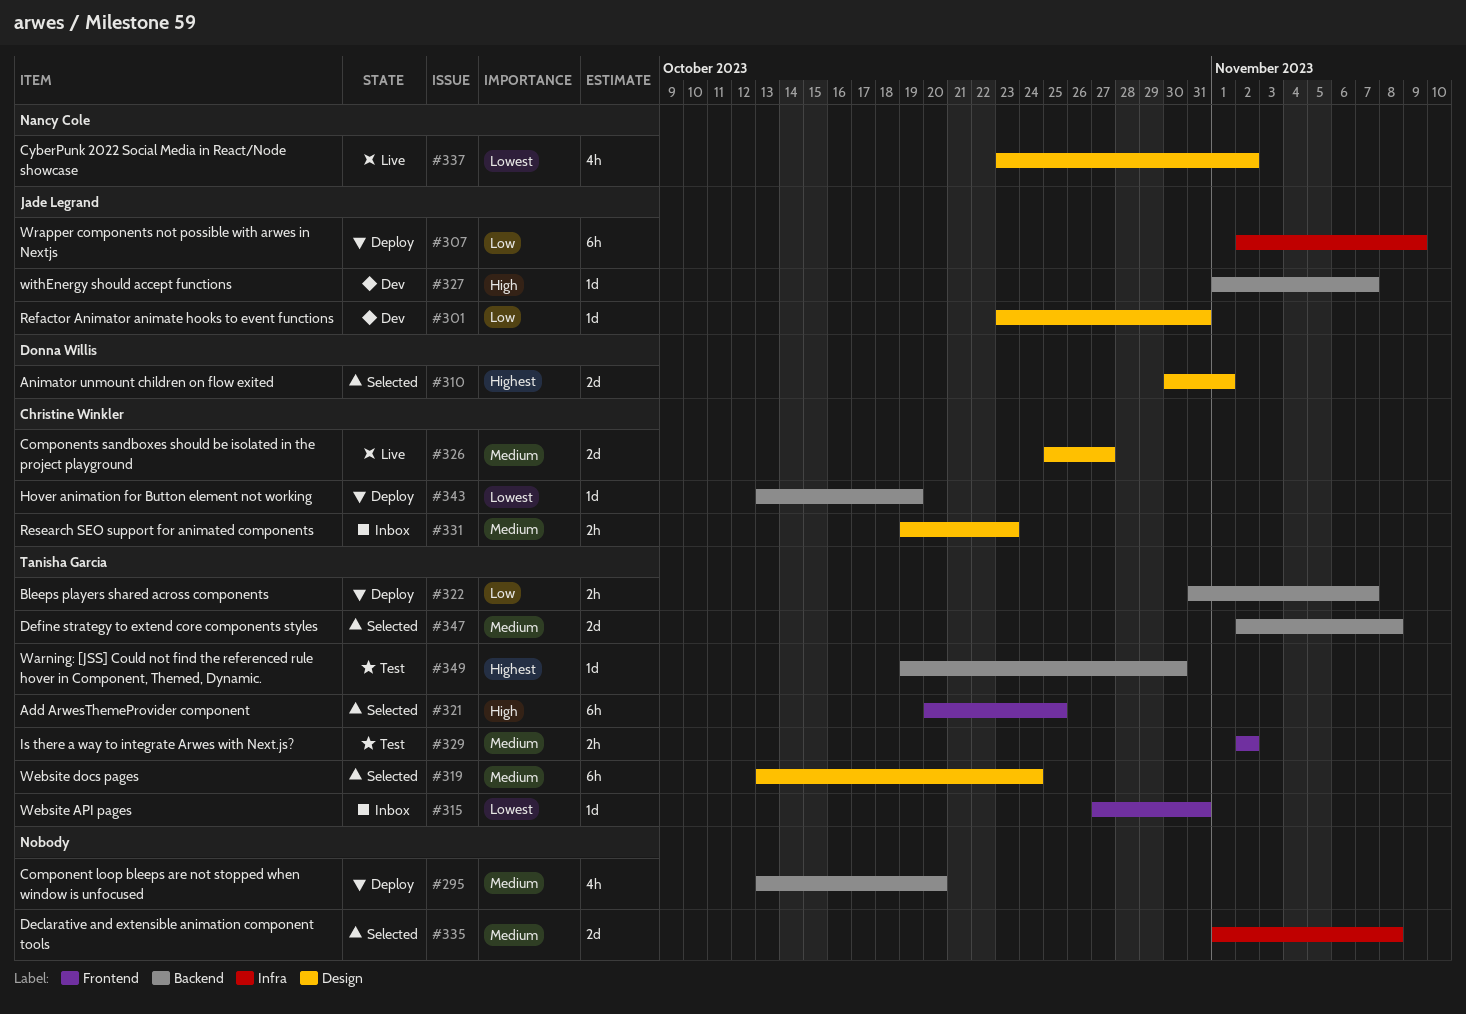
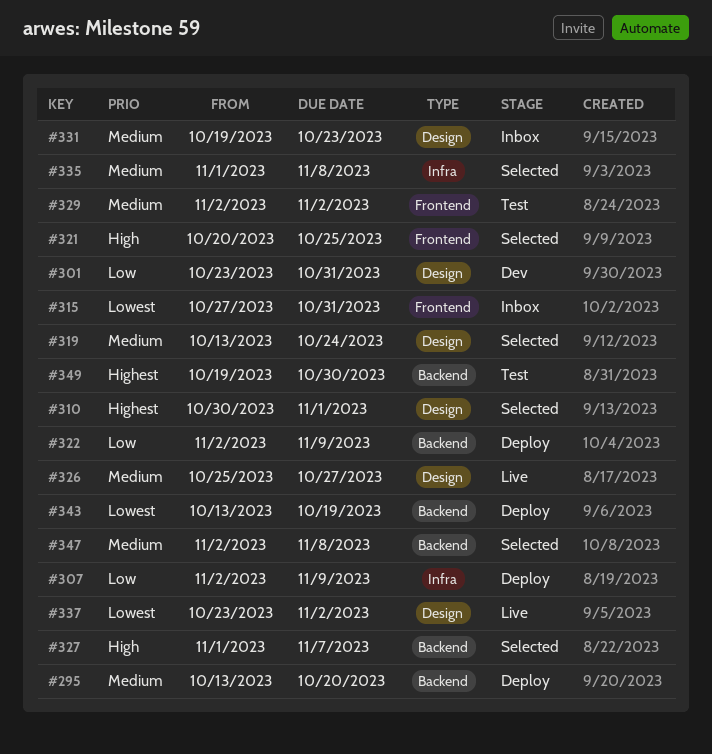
#322, start: Oct 31 -> Nov 2
#322, due: Nov 7 -> Nov 9
#327, status: Dev -> Selected

